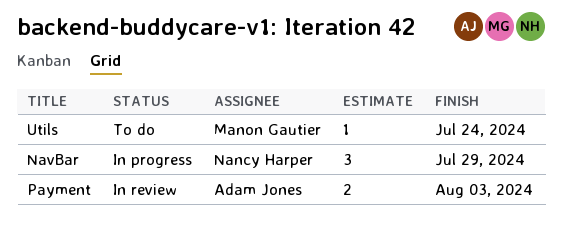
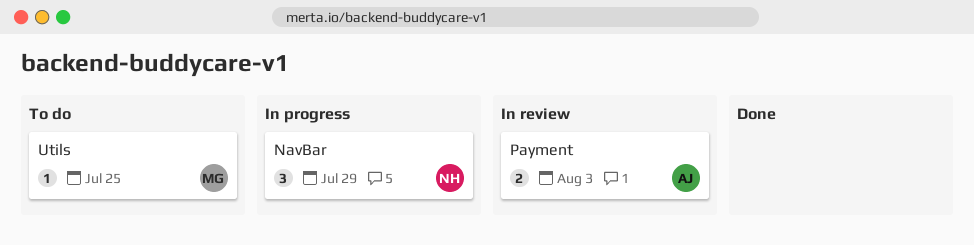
Utils, due: Jul 24 -> Jul 25

